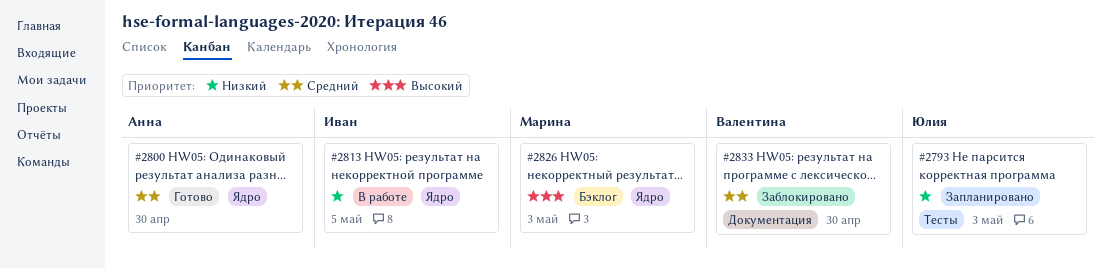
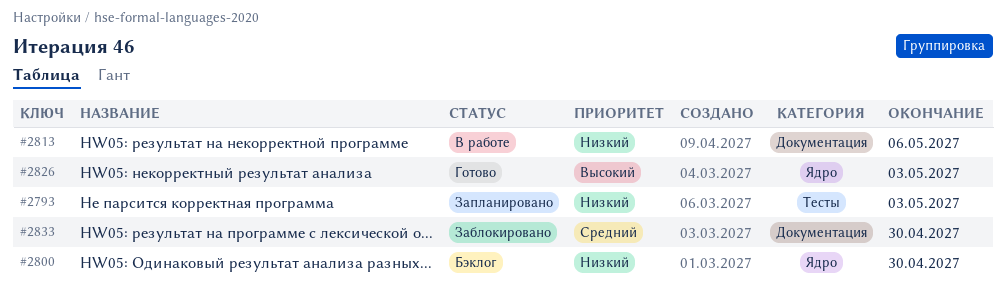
#2800, status: Готово -> Бэклог
#2800, priority: Средний -> Низкий
#2813, label: Ядро -> Документация
#2813, due: May 5 -> May 6
#2826, status: Бэклог -> Готово

